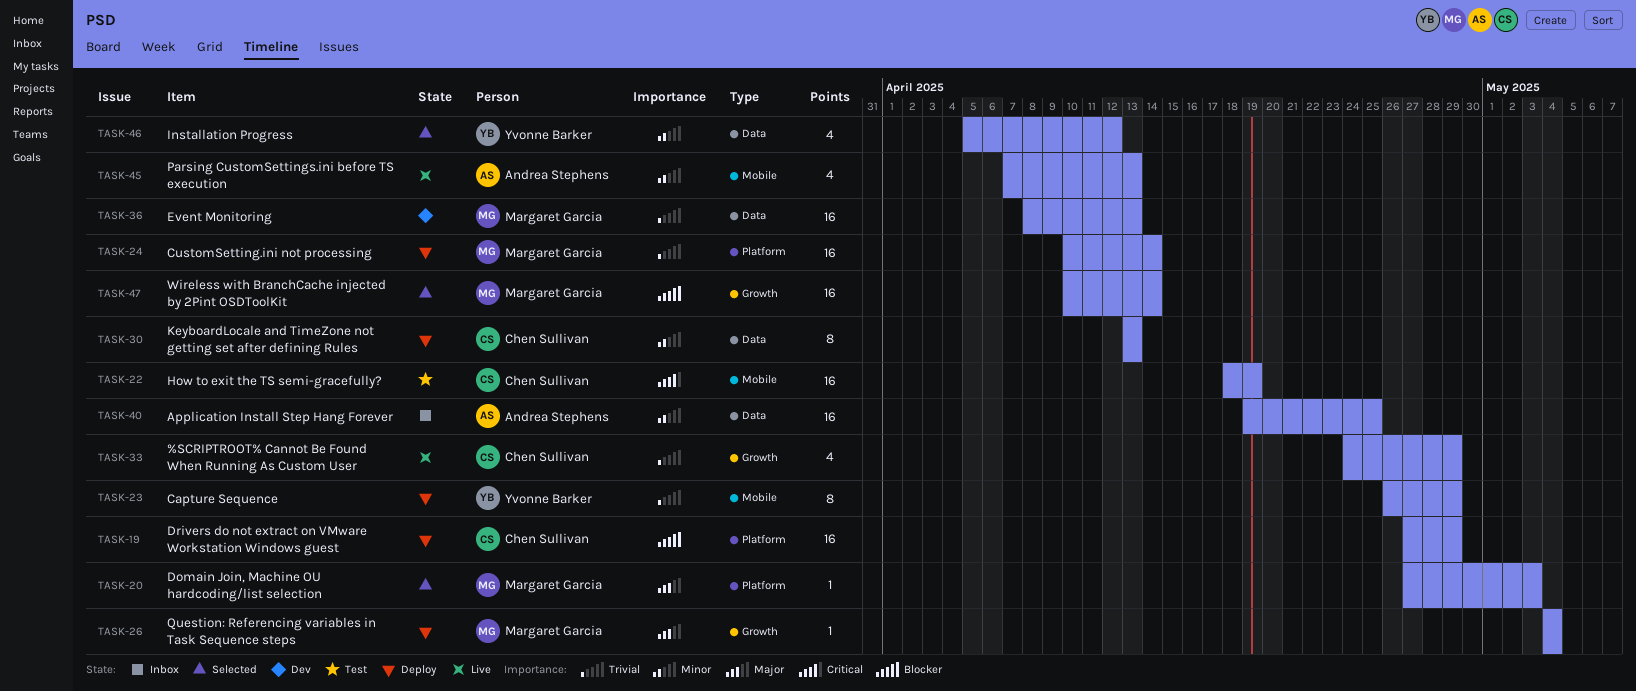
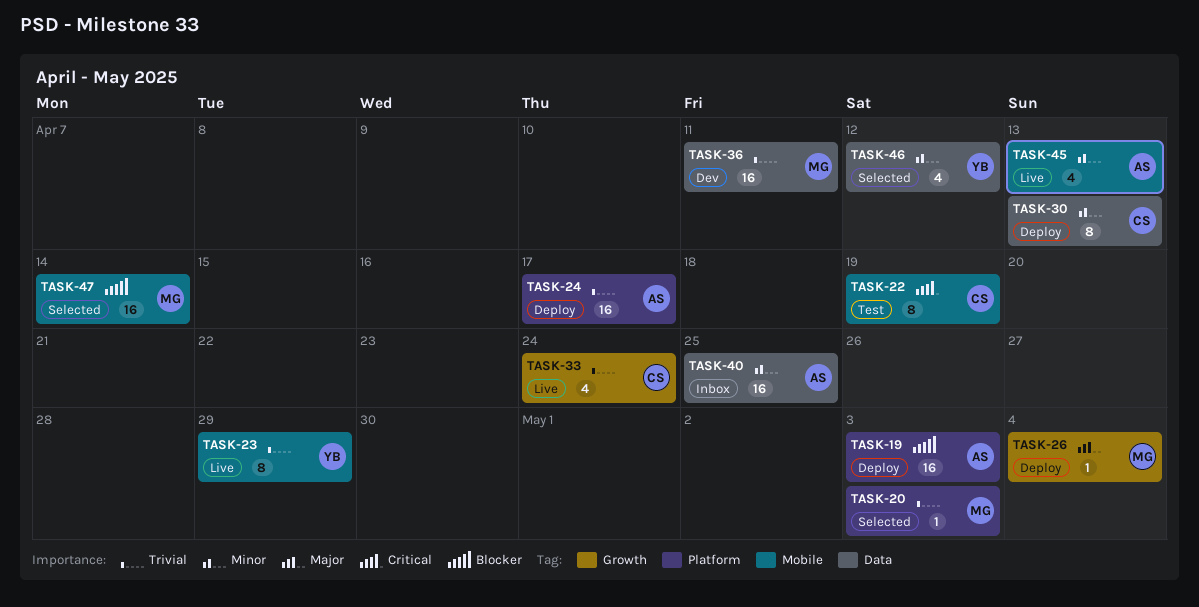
TASK-19, owner: Chen Sullivan -> Andrea Stephens
TASK-19, due: Apr 29 -> May 3
TASK-20, priority: Major -> Trivial
TASK-22, estimate: 16 -> 8
TASK-23, status: Deploy -> Live
TASK-24, owner: Margaret Garcia -> Andrea Stephens
TASK-24, due: Apr 14 -> Apr 17
TASK-33, due: Apr 29 -> Apr 24
TASK-36, due: Apr 13 -> Apr 11
TASK-47, label: Growth -> Mobile

